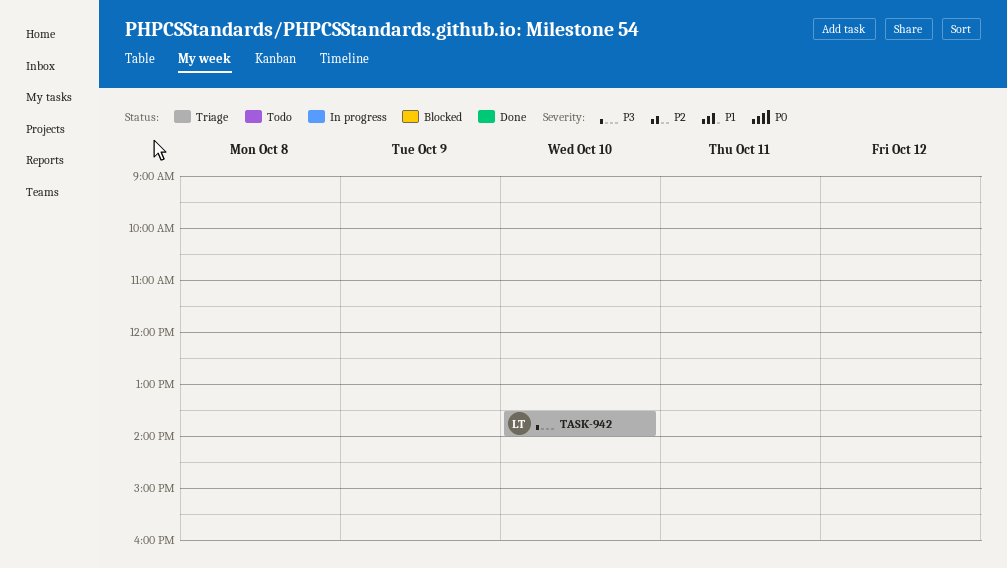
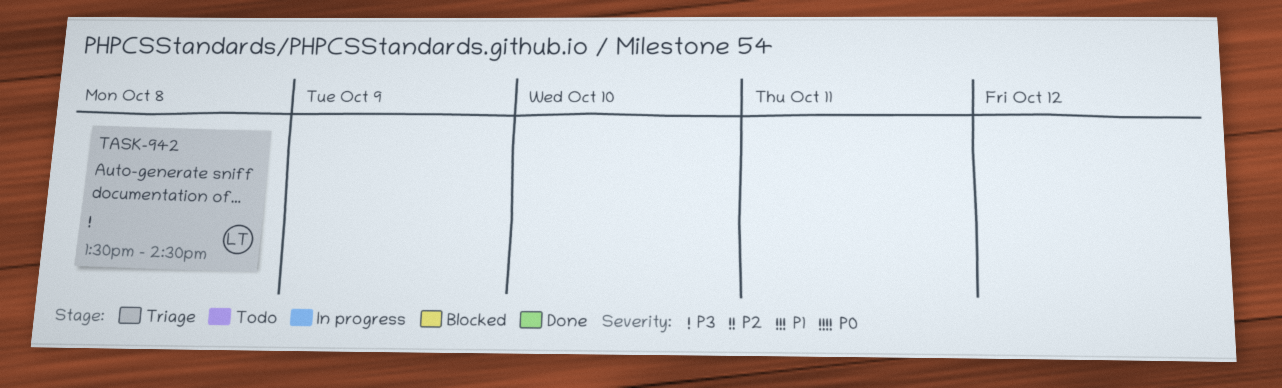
TASK-942, day: Oct 10 -> Oct 8
TASK-942, ends: 14:00 -> 14:30

